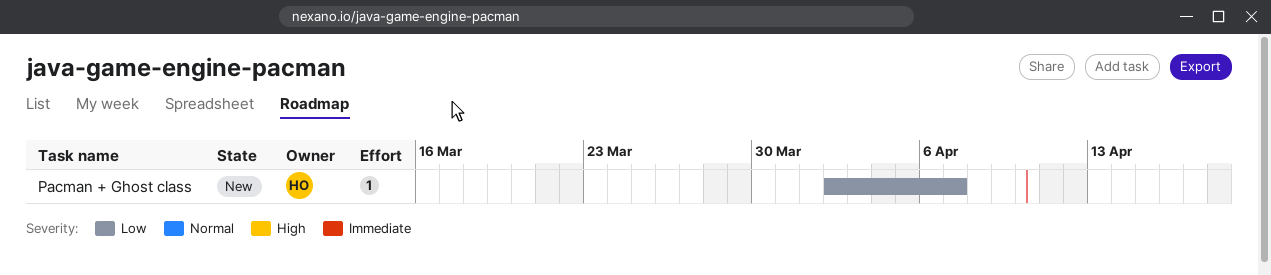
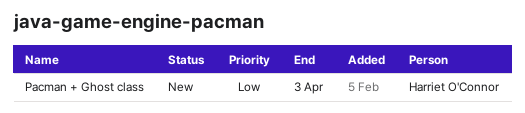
Pacman + Ghost class, due: Apr 7 -> Apr 3

